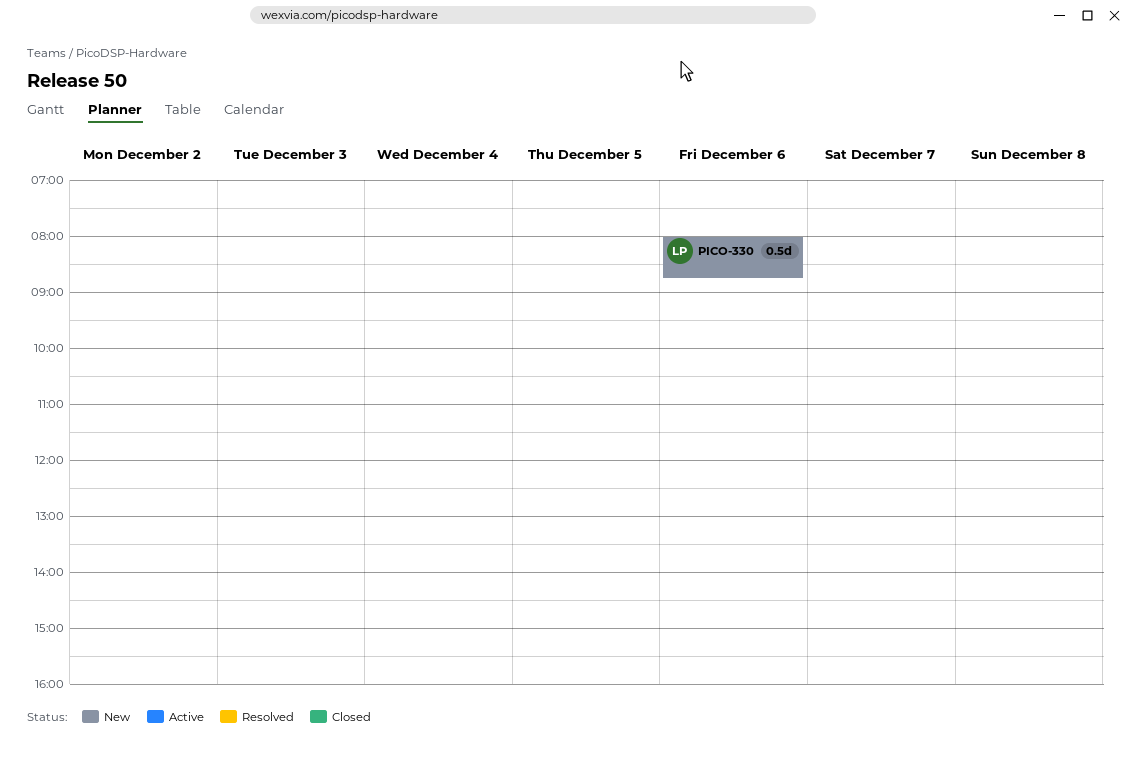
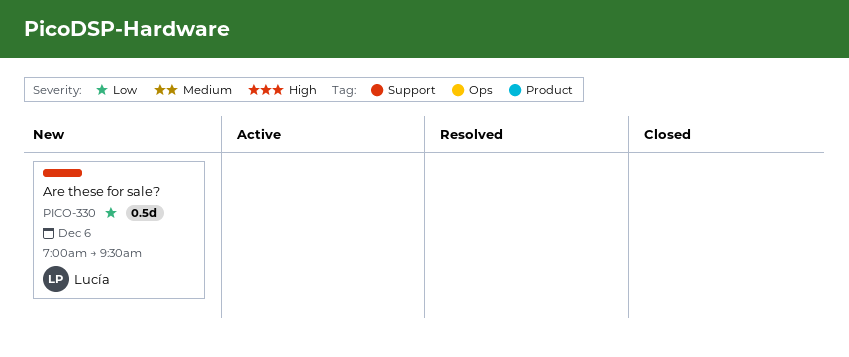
PICO-330, begins: 08:00 -> 07:00
PICO-330, ends: 08:45 -> 09:30

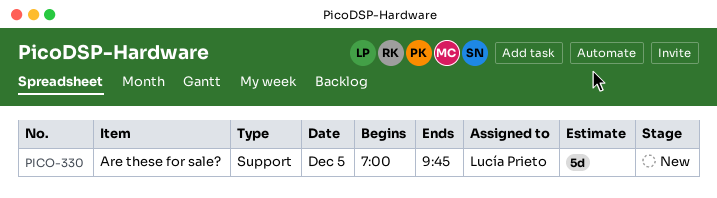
PICO-330, estimate: 0.5d -> 5d
PICO-330, day: Dec 6 -> Dec 5
PICO-330, ends: 09:30 -> 09:45

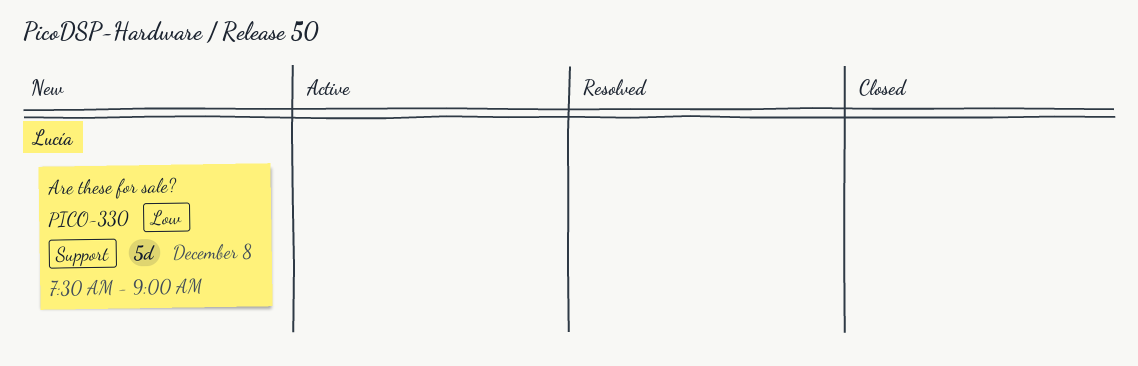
PICO-330, day: Dec 5 -> Dec 8
PICO-330, begins: 07:00 -> 07:30
PICO-330, ends: 09:45 -> 09:00

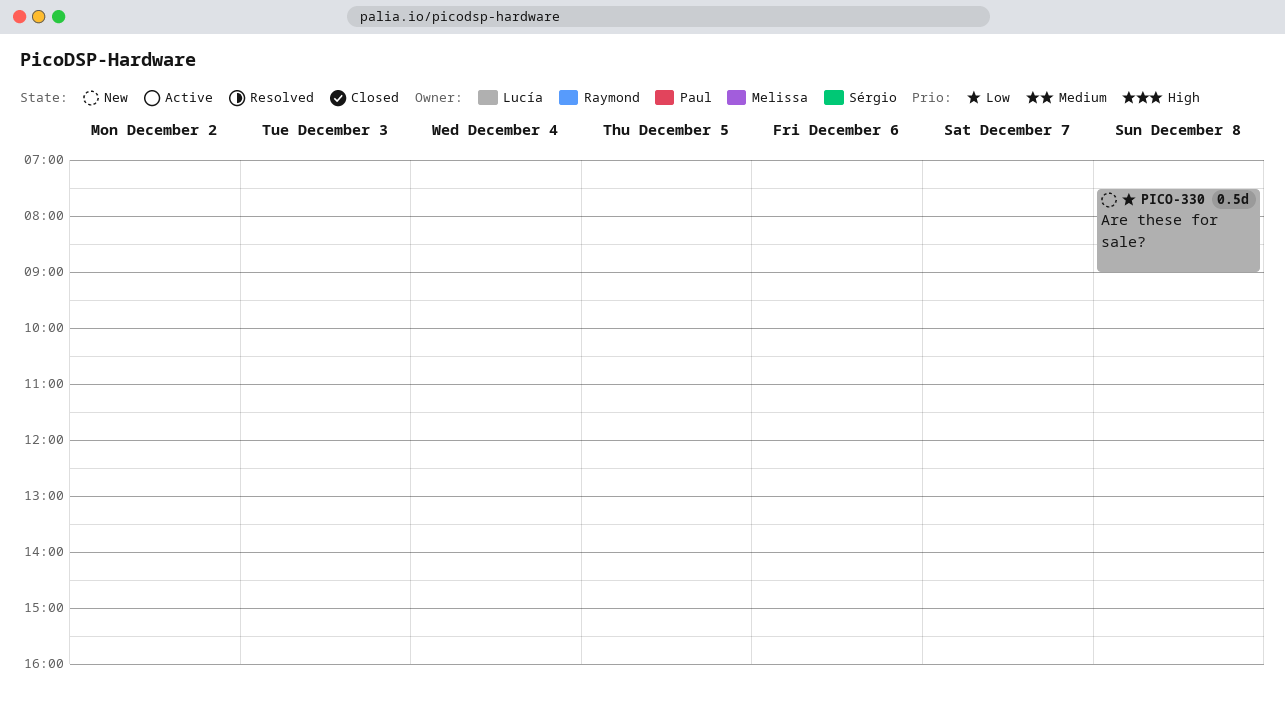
PICO-330, estimate: 5d -> 0.5d

